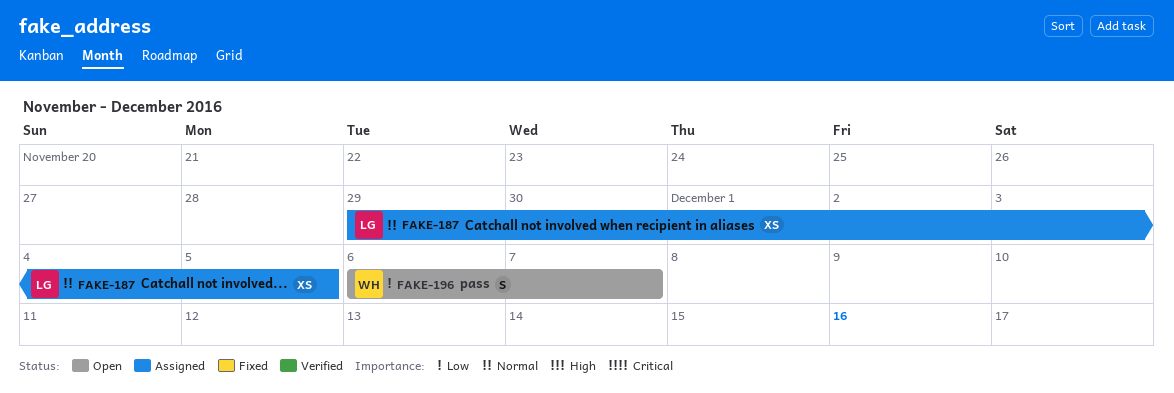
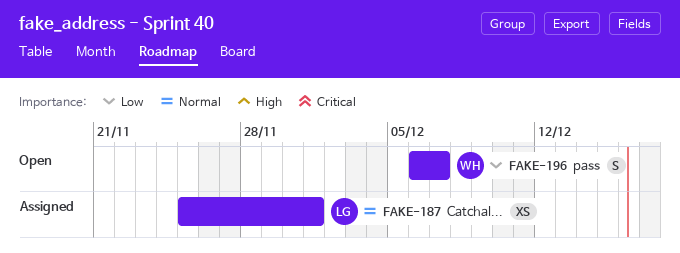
FAKE-187, start: Nov 29 -> Nov 25
FAKE-187, due: Dec 5 -> Dec 1

